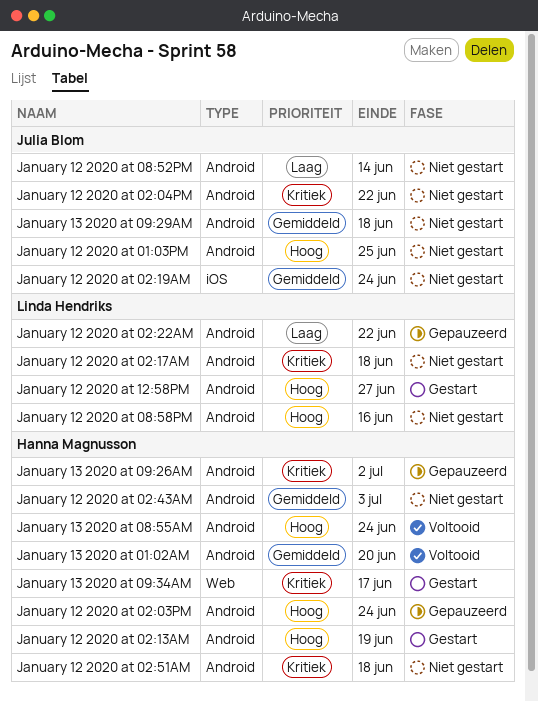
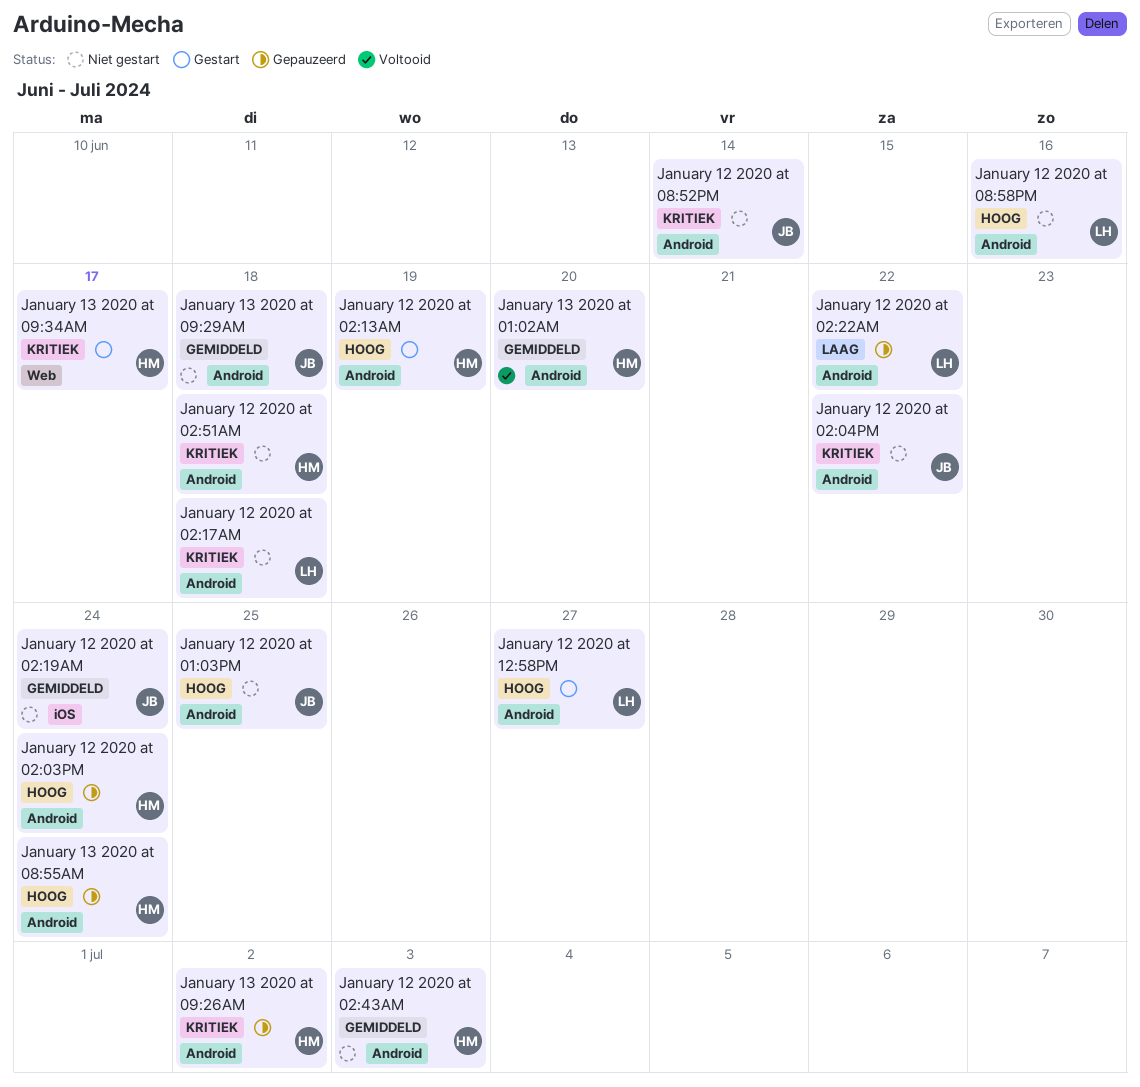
January 12 2020 at 08:52PM, priority: Laag -> Kritiek
January 13 2020 at 08:55AM, status: Voltooid -> Gepauzeerd

